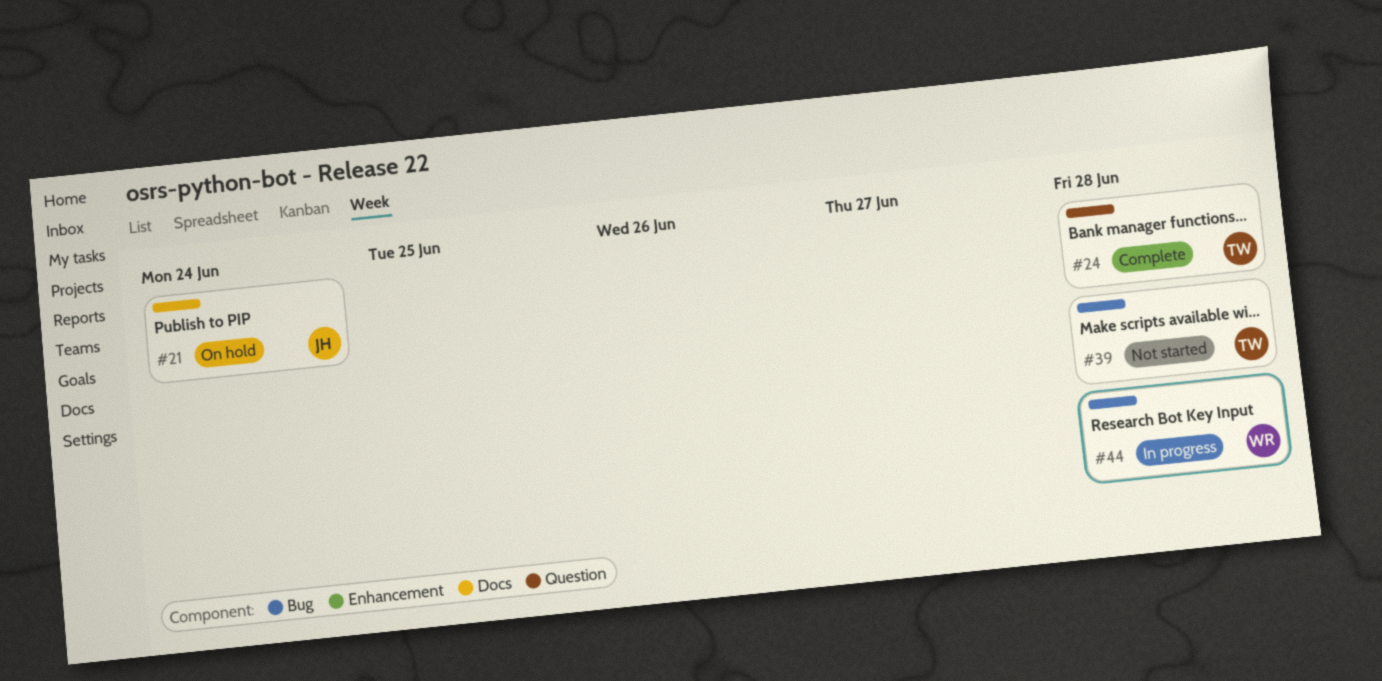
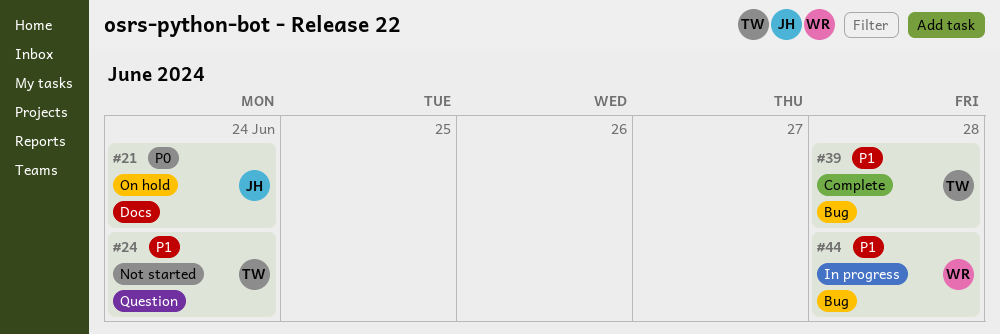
#24, status: Complete -> Not started
#24, due: Jun 28 -> Jun 24
#39, status: Not started -> Complete

